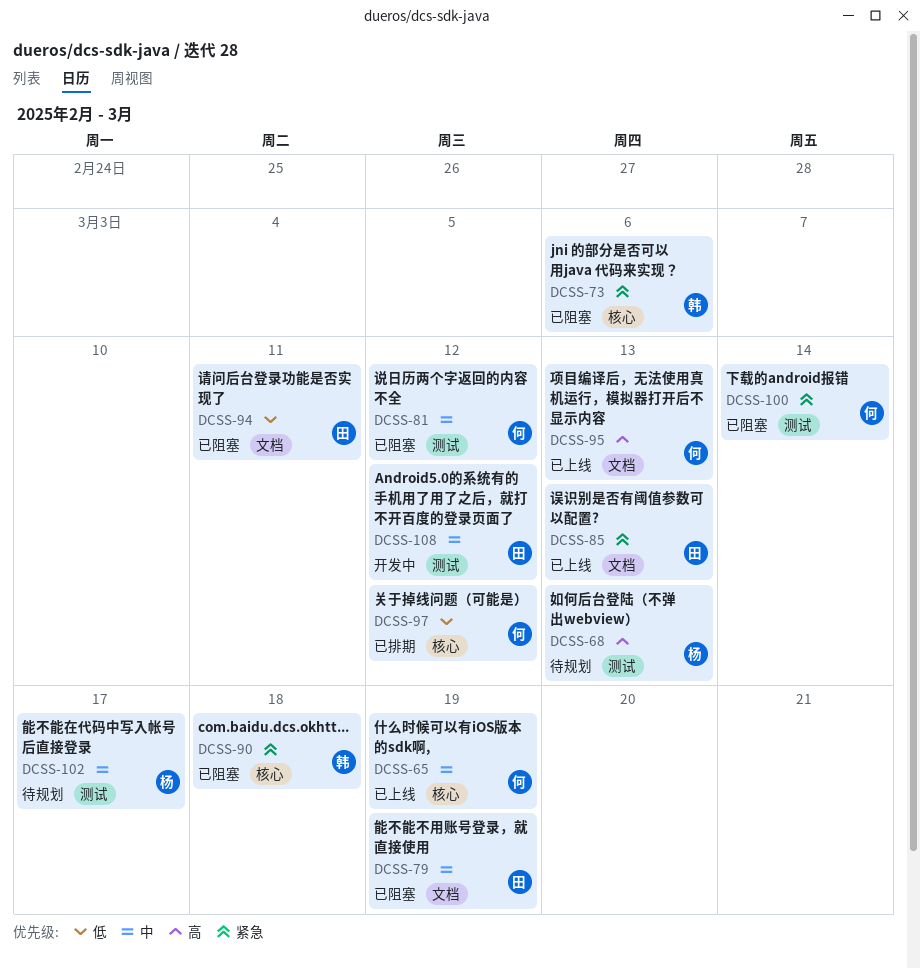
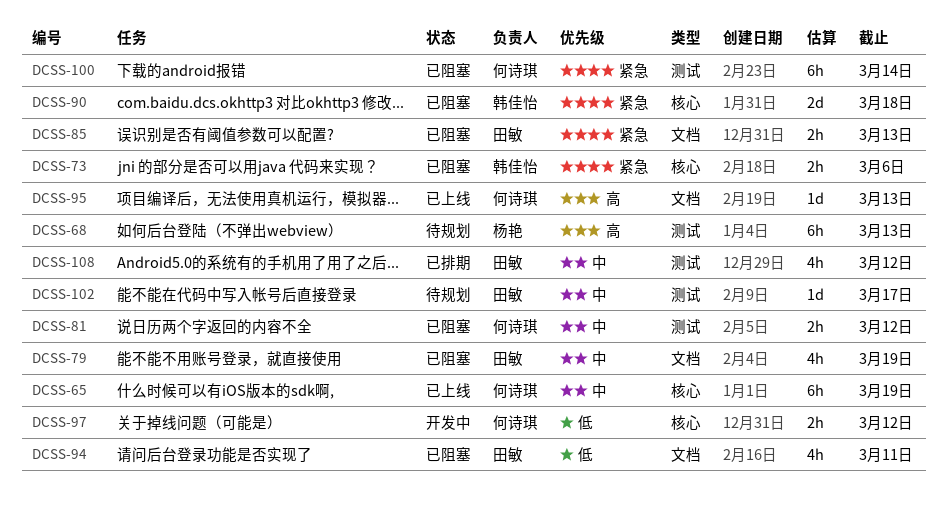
DCSS-85, status: 已上线 -> 已阻塞
DCSS-97, status: 已排期 -> 开发中
DCSS-102, owner: 杨艳 -> 田敏
DCSS-108, status: 开发中 -> 已排期

